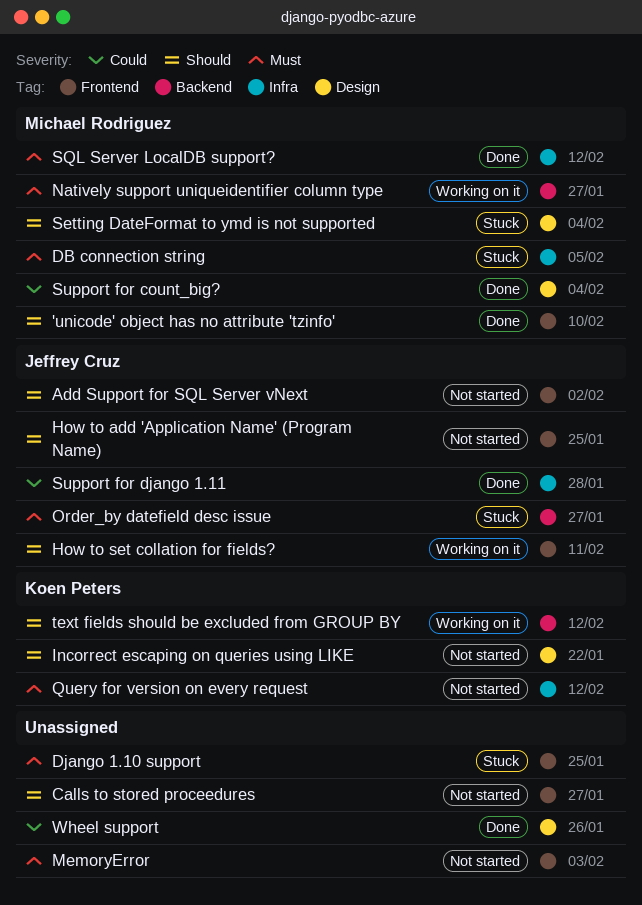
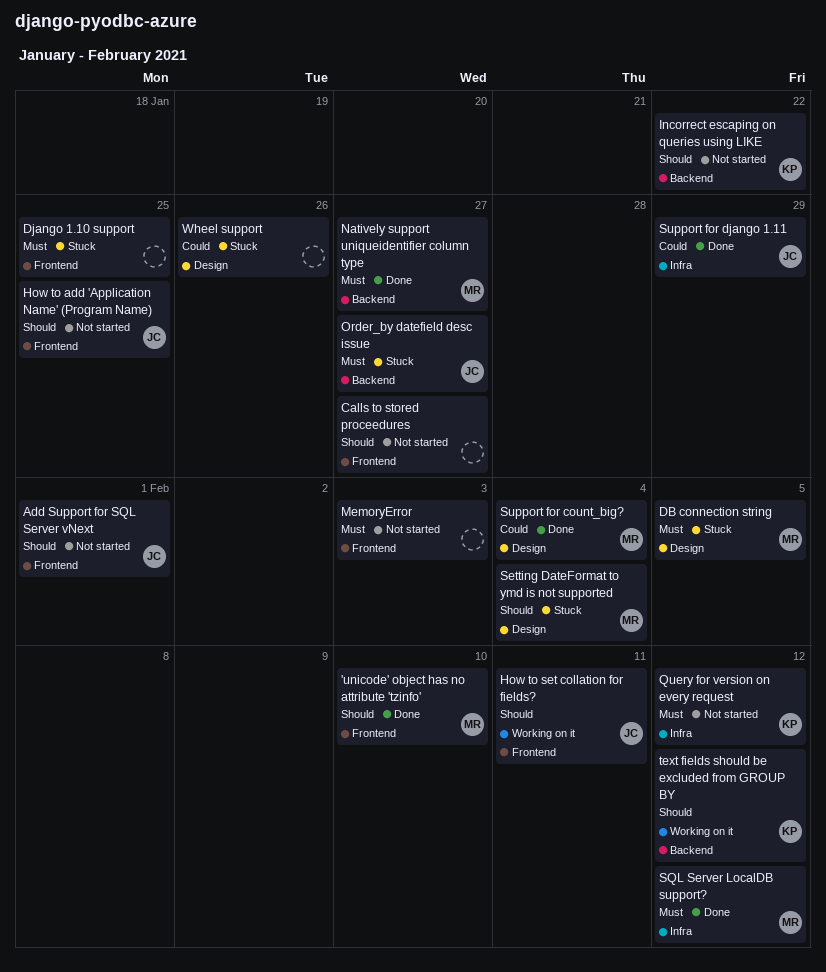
Add Support for SQL Server vNext, due: Feb 2 -> Feb 1
DB connection string, label: Infra -> Design
Incorrect escaping on queries using LIKE, label: Design -> Backend
Natively support uniqueidentifier column type, status: Working on it -> Done
Support for django 1.11, due: Jan 28 -> Jan 29
Wheel support, status: Done -> Stuck

